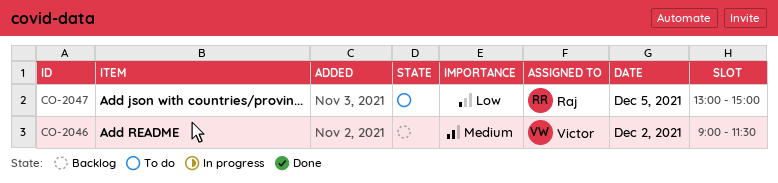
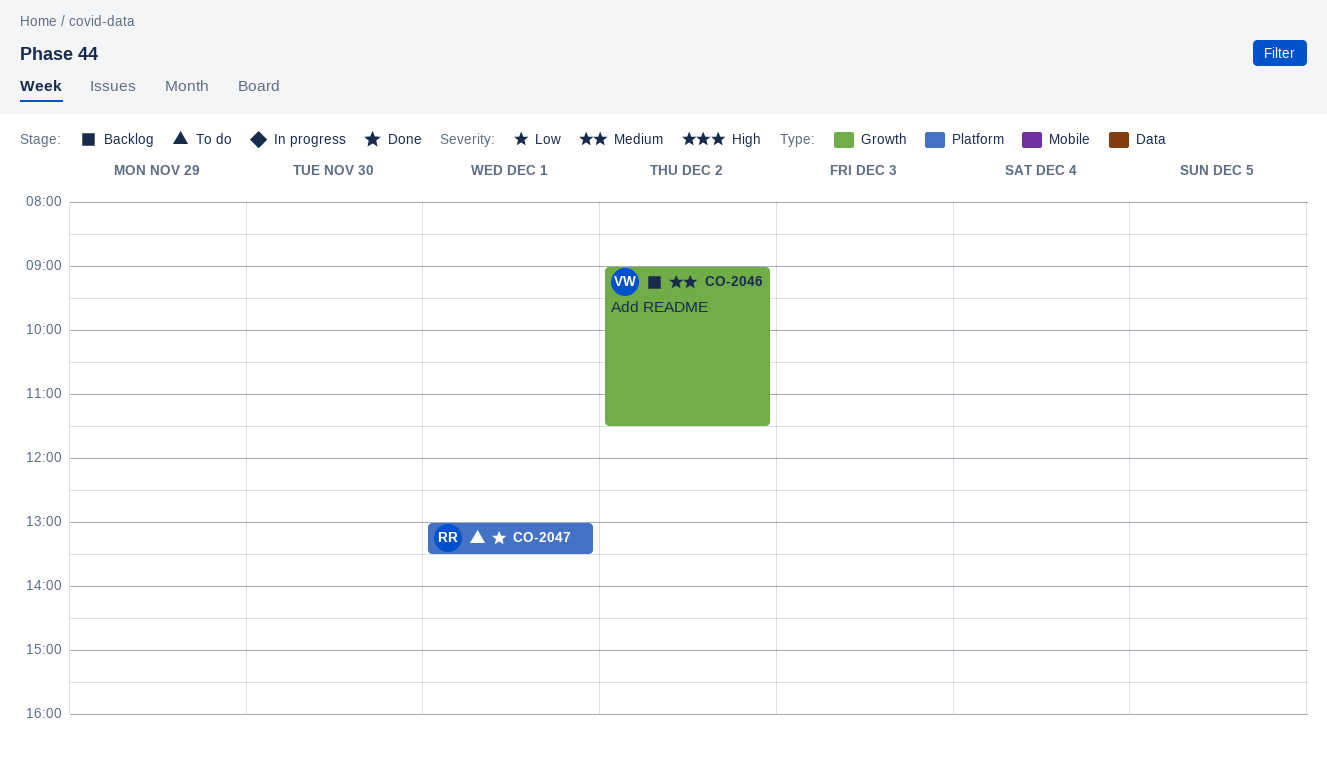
CO-2047, day: Dec 5 -> Dec 1
CO-2047, ends: 15:00 -> 13:30

